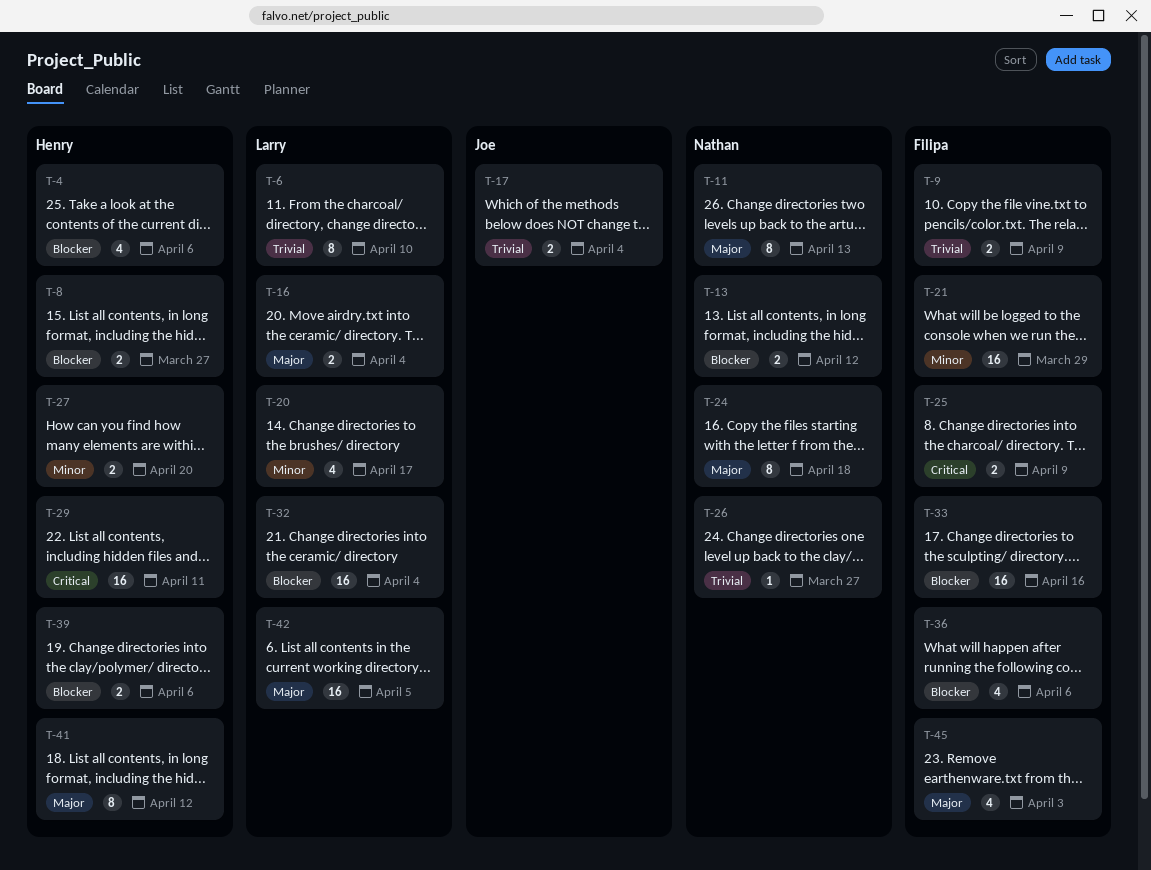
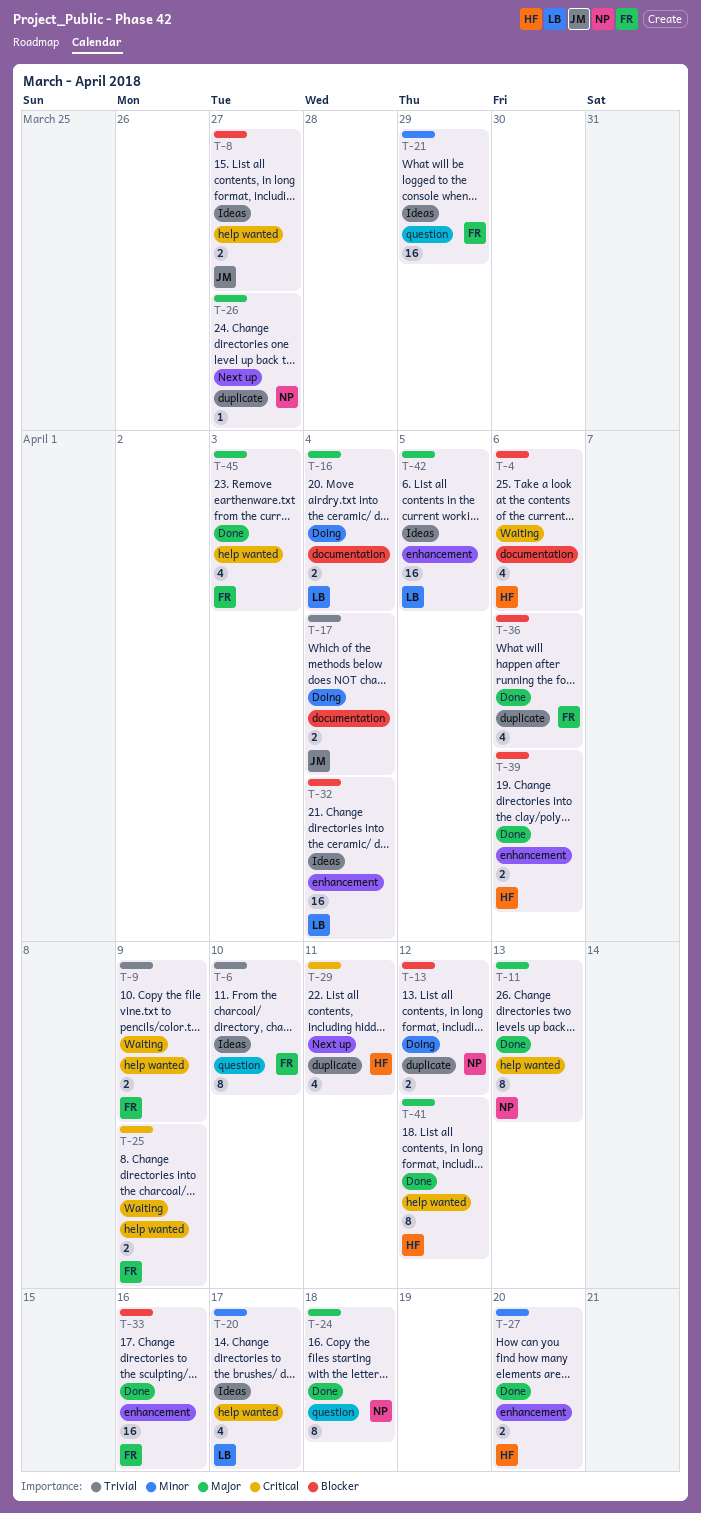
T-6, owner: Larry -> Filipa
T-8, owner: Henry -> Joe
T-26, priority: Trivial -> Major
T-29, estimate: 16 -> 4

